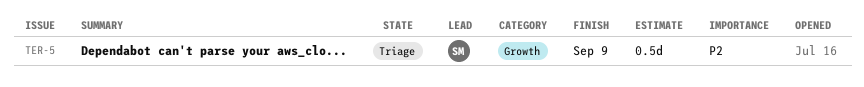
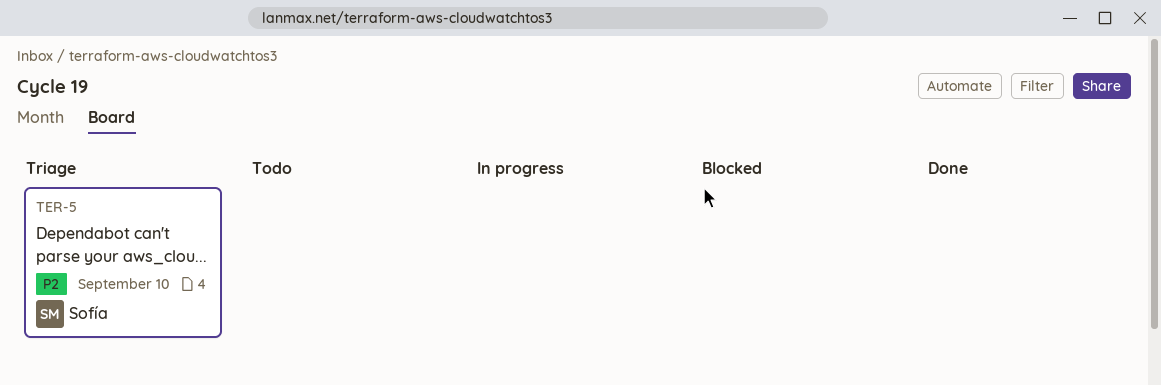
TER-5, due: Sep 9 -> Sep 10

